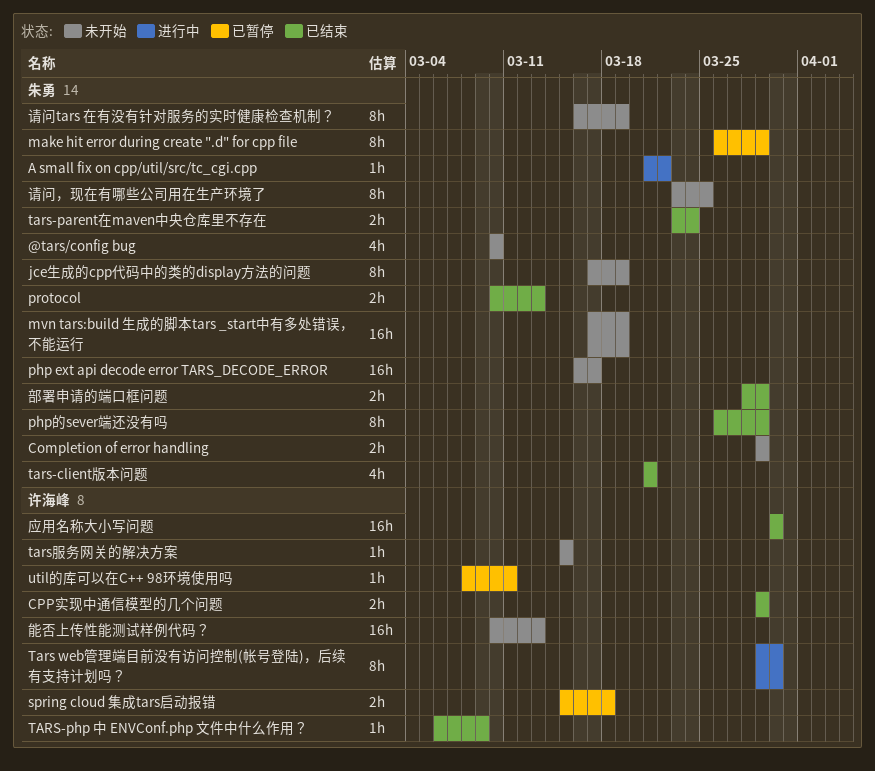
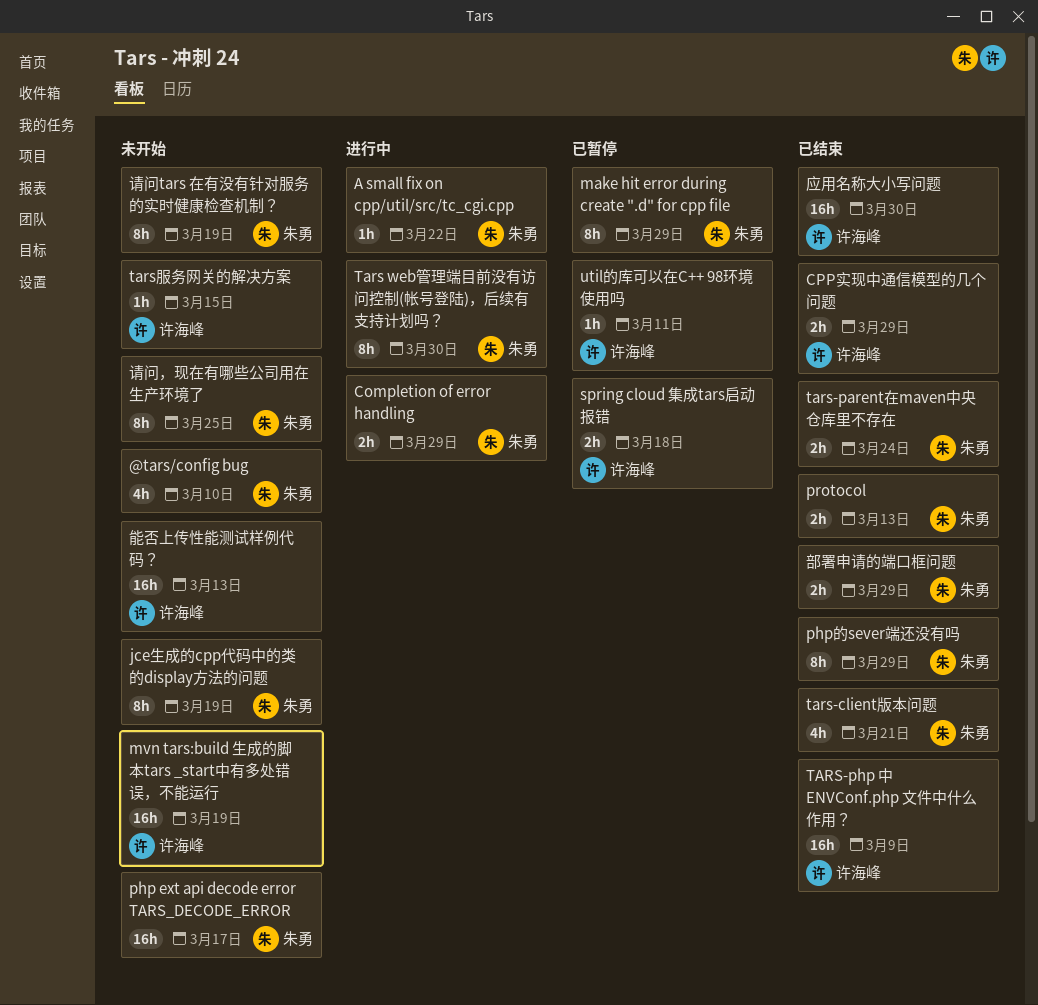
Completion of error handling, status: 未开始 -> 进行中
mvn tars:build 生成的脚本tars _start中有多处错误，不能运行, owner: 朱勇 -> 许海峰
Tars web管理端目前没有访问控制(帐号登陆)，后续有支持计划吗？, owner: 许海峰 -> 朱勇
TARS-php 中 ENVConf.php 文件中什么作用？, estimate: 1h -> 16h

